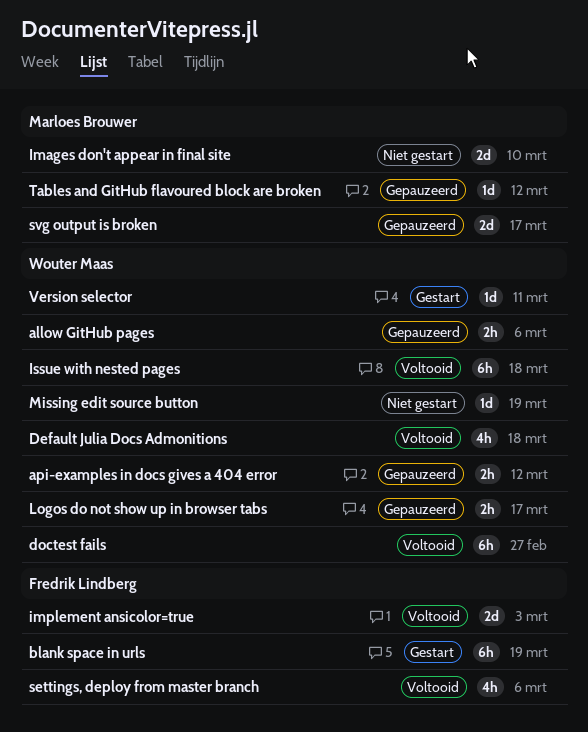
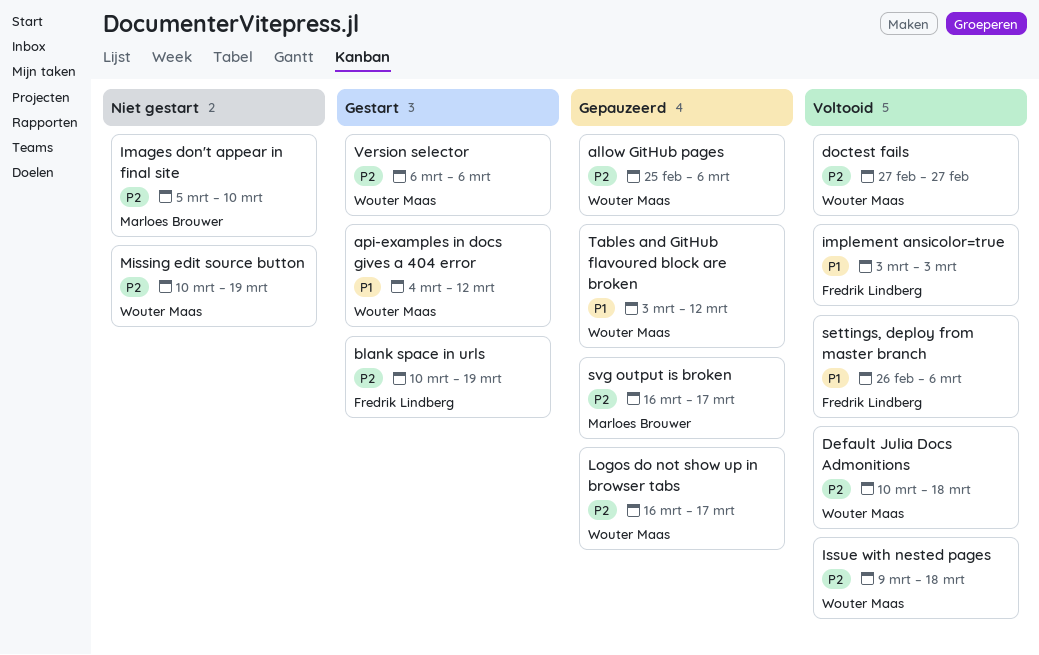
api-examples in docs gives a 404 error, status: Gepauzeerd -> Gestart
Tables and GitHub flavoured block are broken, owner: Marloes Brouwer -> Wouter Maas
Version selector, due: Mar 11 -> Mar 6

